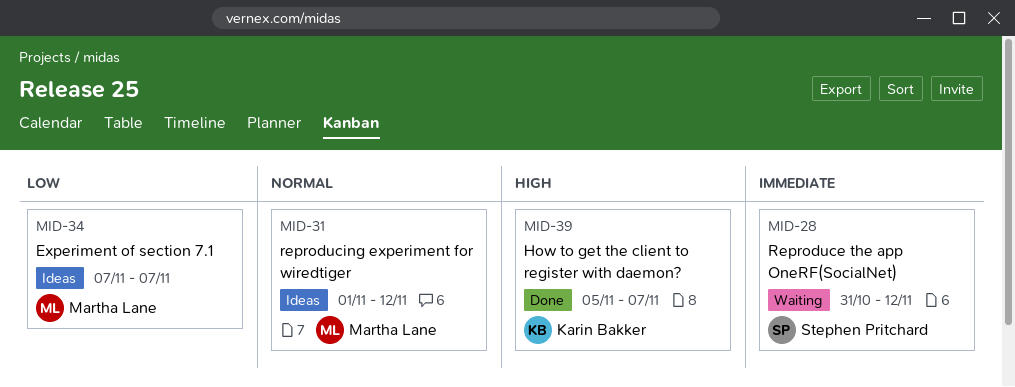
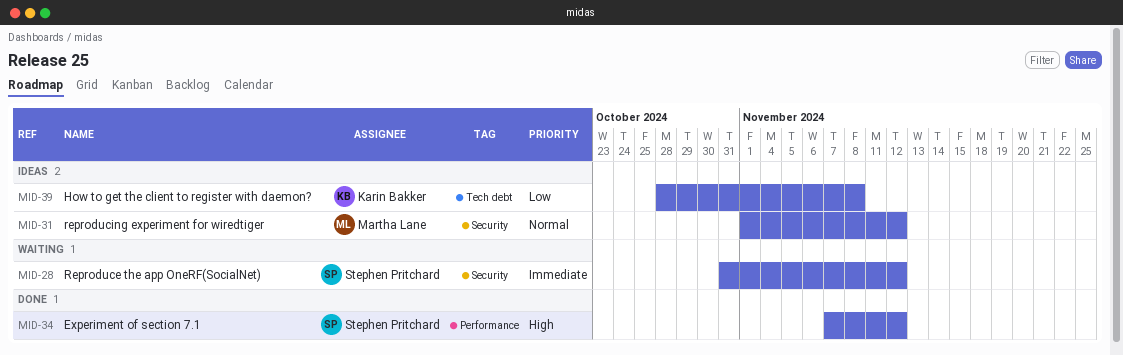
MID-34, status: Ideas -> Done
MID-34, owner: Martha Lane -> Stephen Pritchard
MID-34, priority: Low -> High
MID-34, due: Nov 7 -> Nov 12
MID-39, status: Done -> Ideas
MID-39, priority: High -> Low
MID-39, start: Nov 5 -> Oct 28
MID-39, due: Nov 7 -> Nov 8

